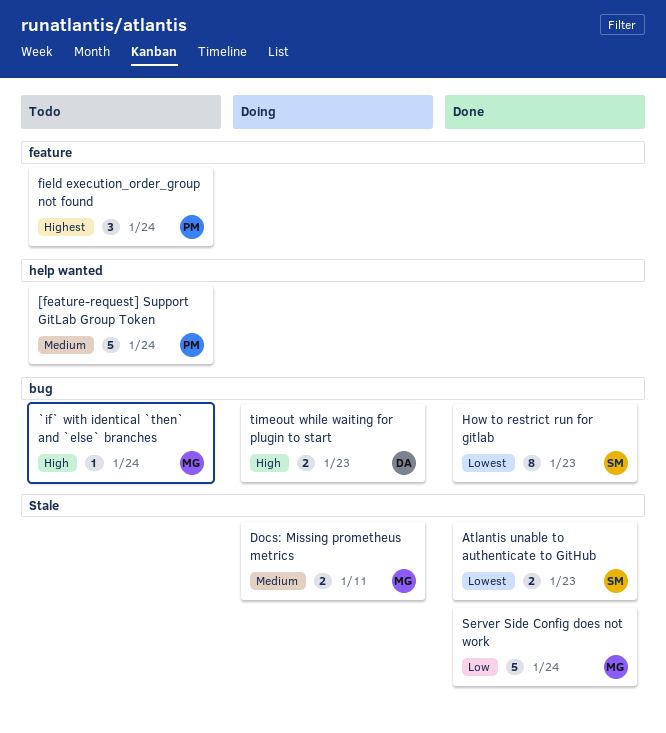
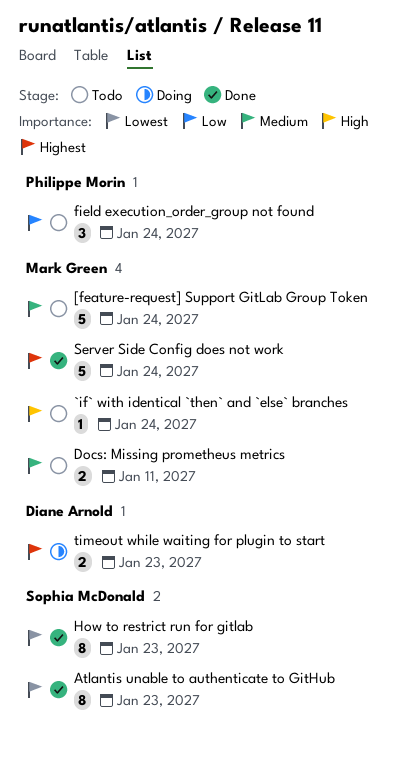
[feature-request] Support GitLab Group Token, owner: Philippe Morin -> Mark Green
Atlantis unable to authenticate to GitHub, estimate: 2 -> 8
Docs: Missing prometheus metrics, status: Doing -> Todo
field execution_order_group not found, priority: Highest -> Low
Server Side Config does not work, priority: Low -> Highest
timeout while waiting for plugin to start, priority: High -> Highest

